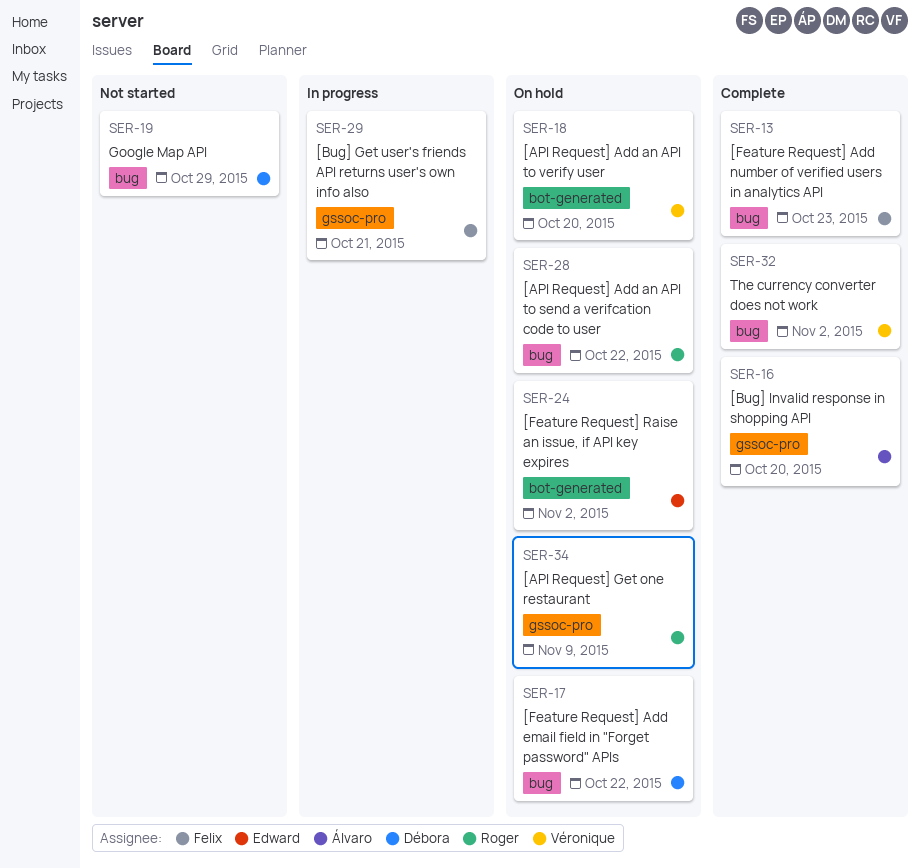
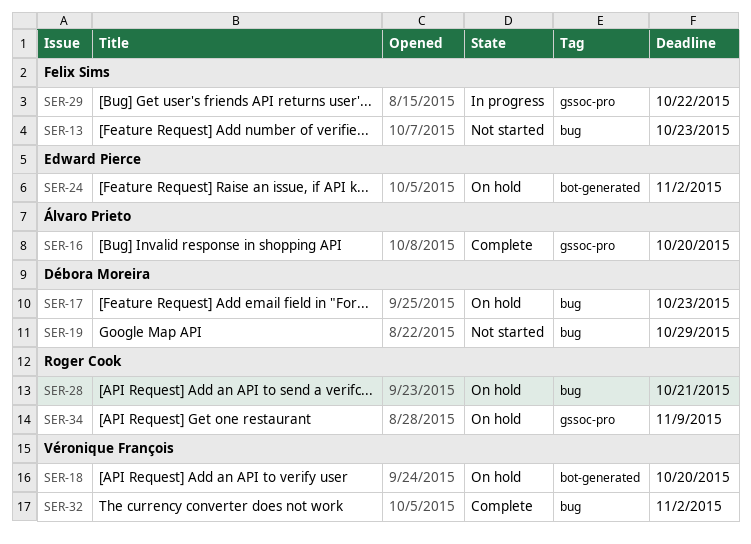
SER-13, status: Complete -> Not started
SER-17, due: Oct 22 -> Oct 23
SER-28, due: Oct 22 -> Oct 21
SER-29, due: Oct 21 -> Oct 22

